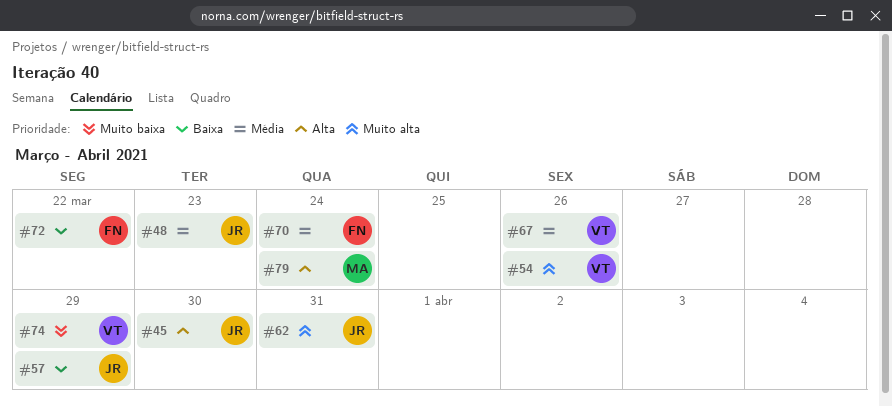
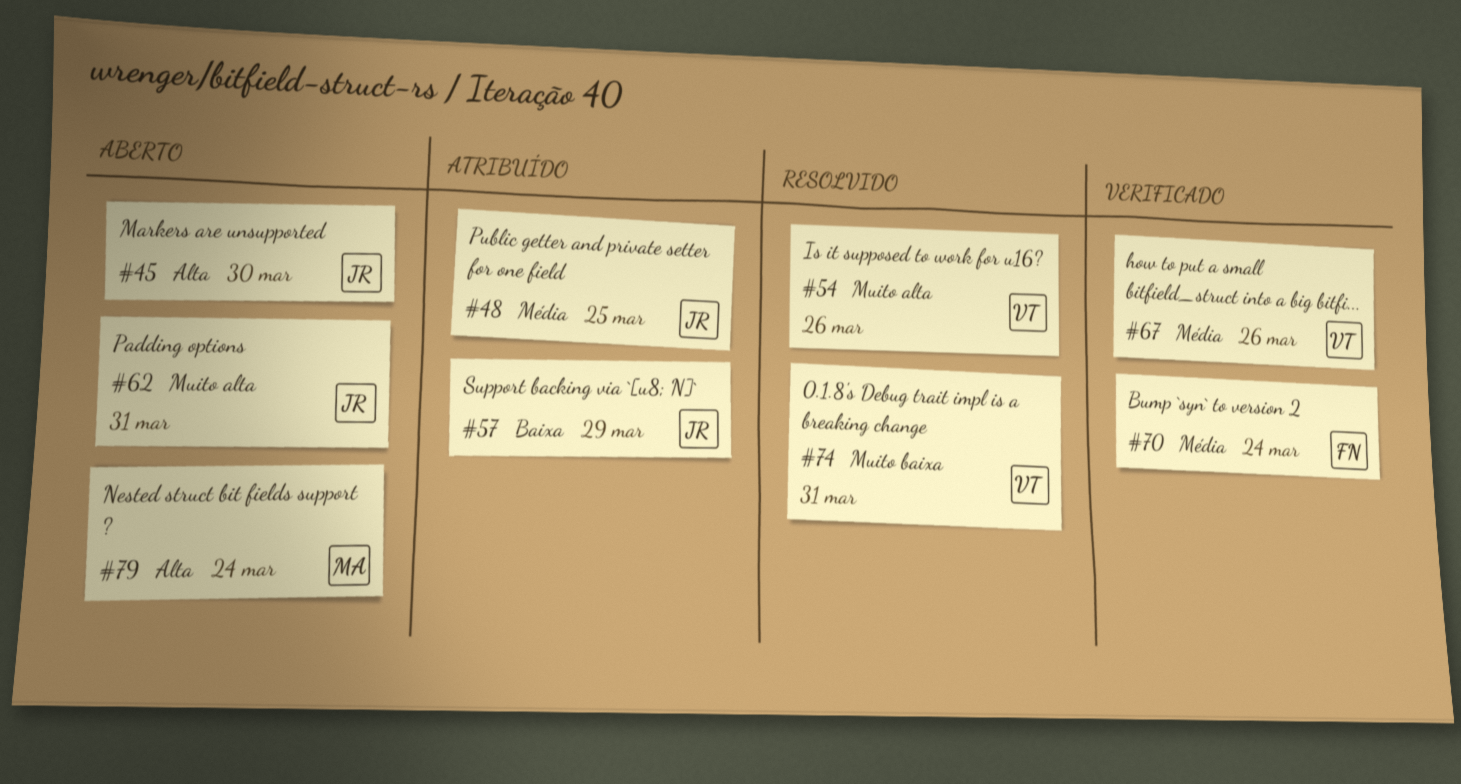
#48, due: Mar 23 -> Mar 25
#72: present -> none
#74, due: Mar 29 -> Mar 31

